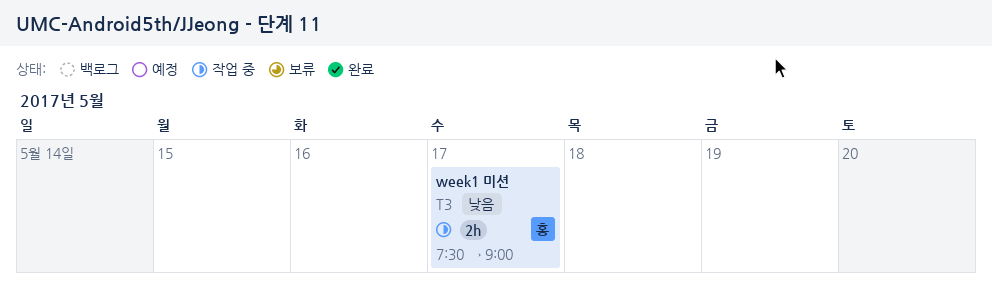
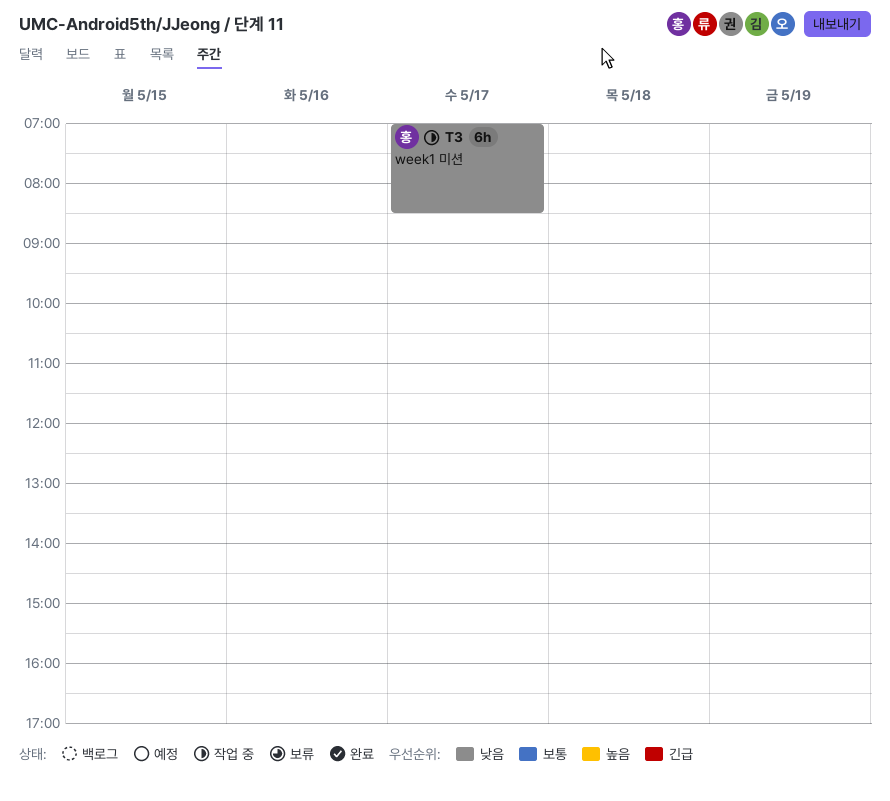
T3, estimate: 2h -> 6h
T3, begins: 07:30 -> 07:00
T3, ends: 09:00 -> 08:30

